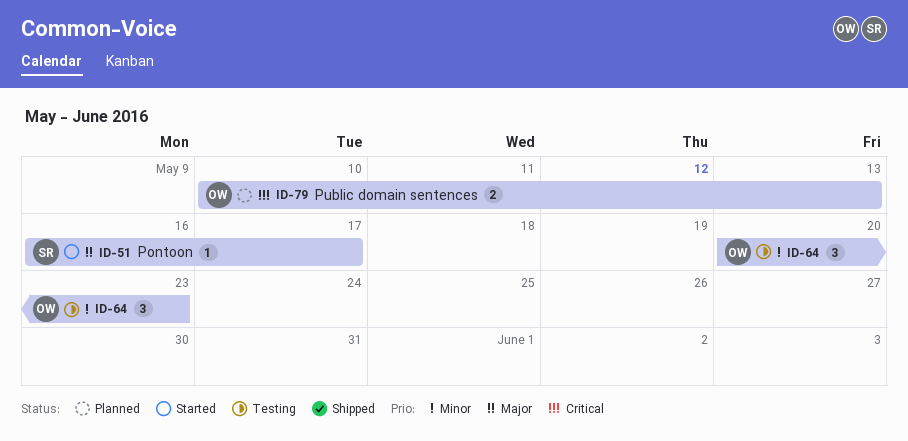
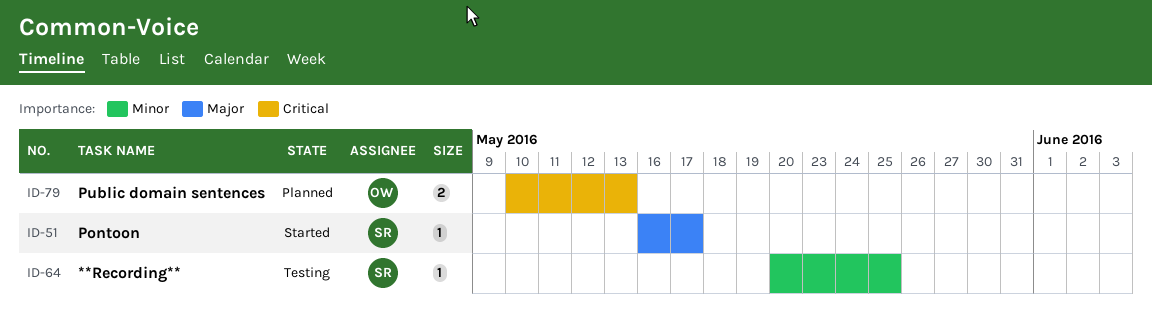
ID-64, owner: OW -> SR
ID-64, estimate: 3 -> 1
ID-64, due: May 23 -> May 25

